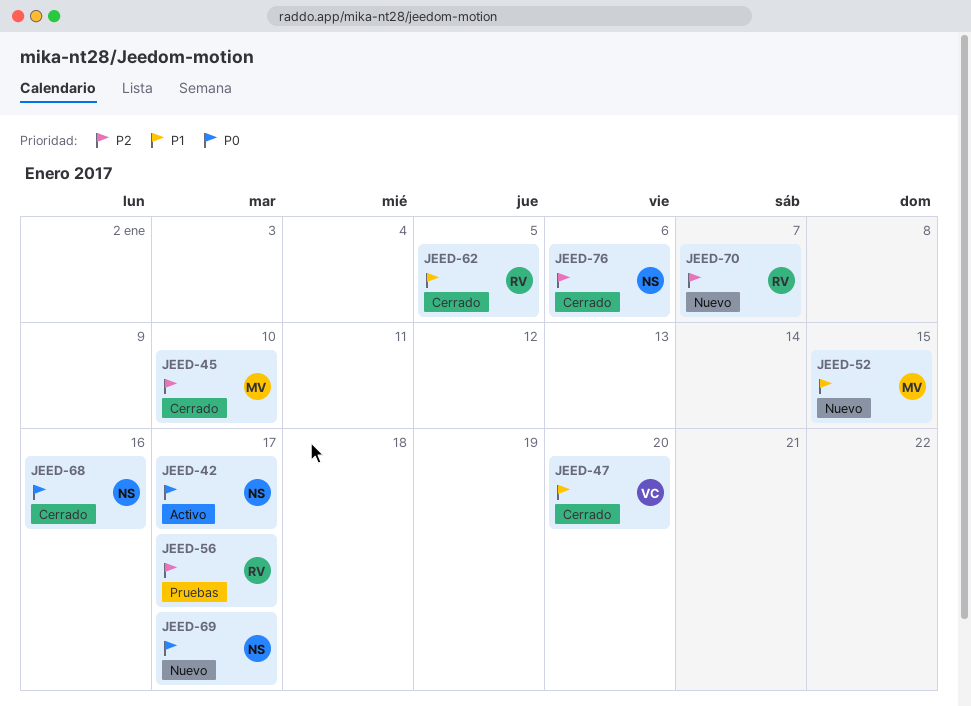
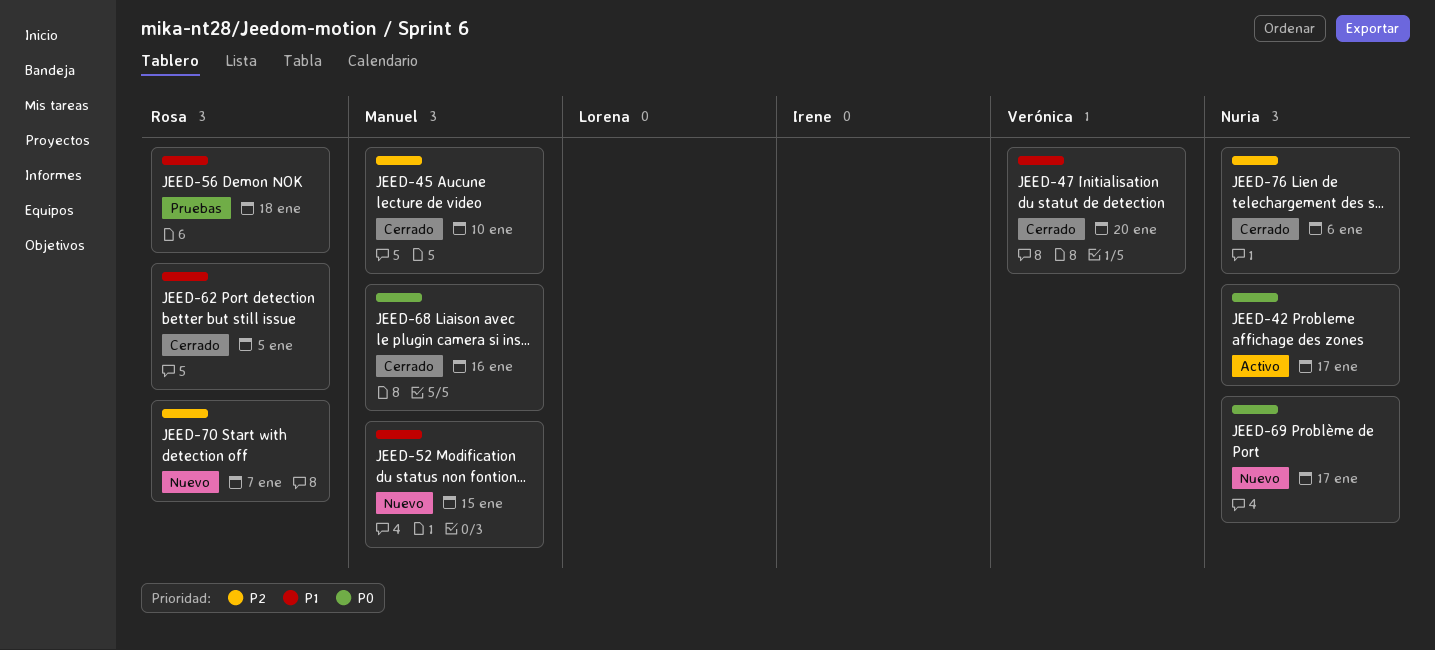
JEED-56, priority: P2 -> P1
JEED-56, due: Jan 17 -> Jan 18
JEED-68, owner: Nuria -> Manuel

